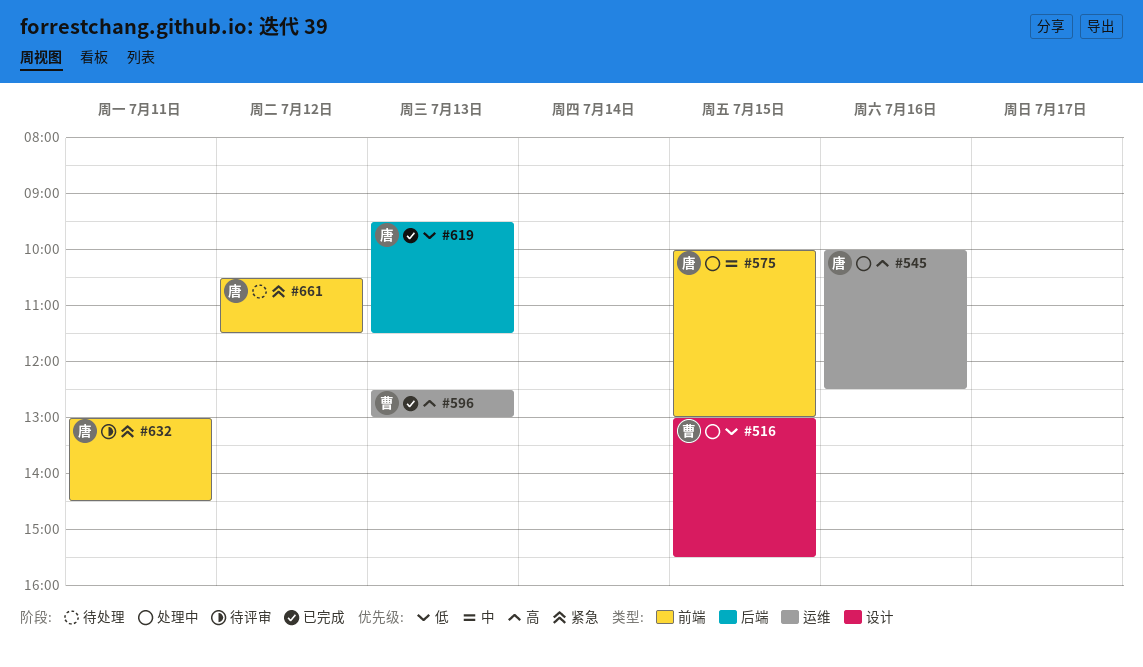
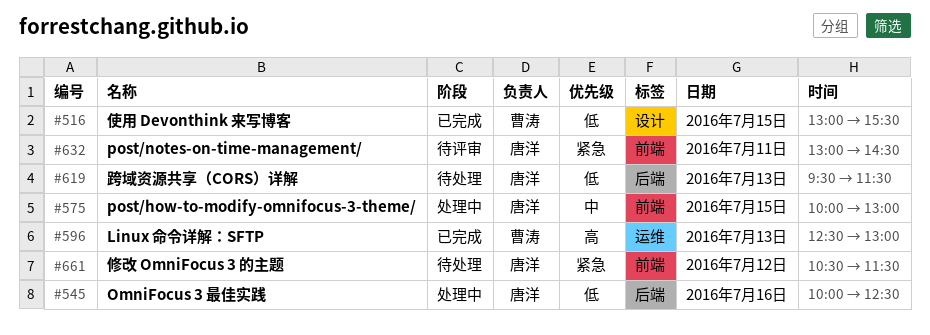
#516, status: 处理中 -> 已完成
#545, priority: 高 -> 低
#545, label: 运维 -> 后端
#619, status: 已完成 -> 待处理

